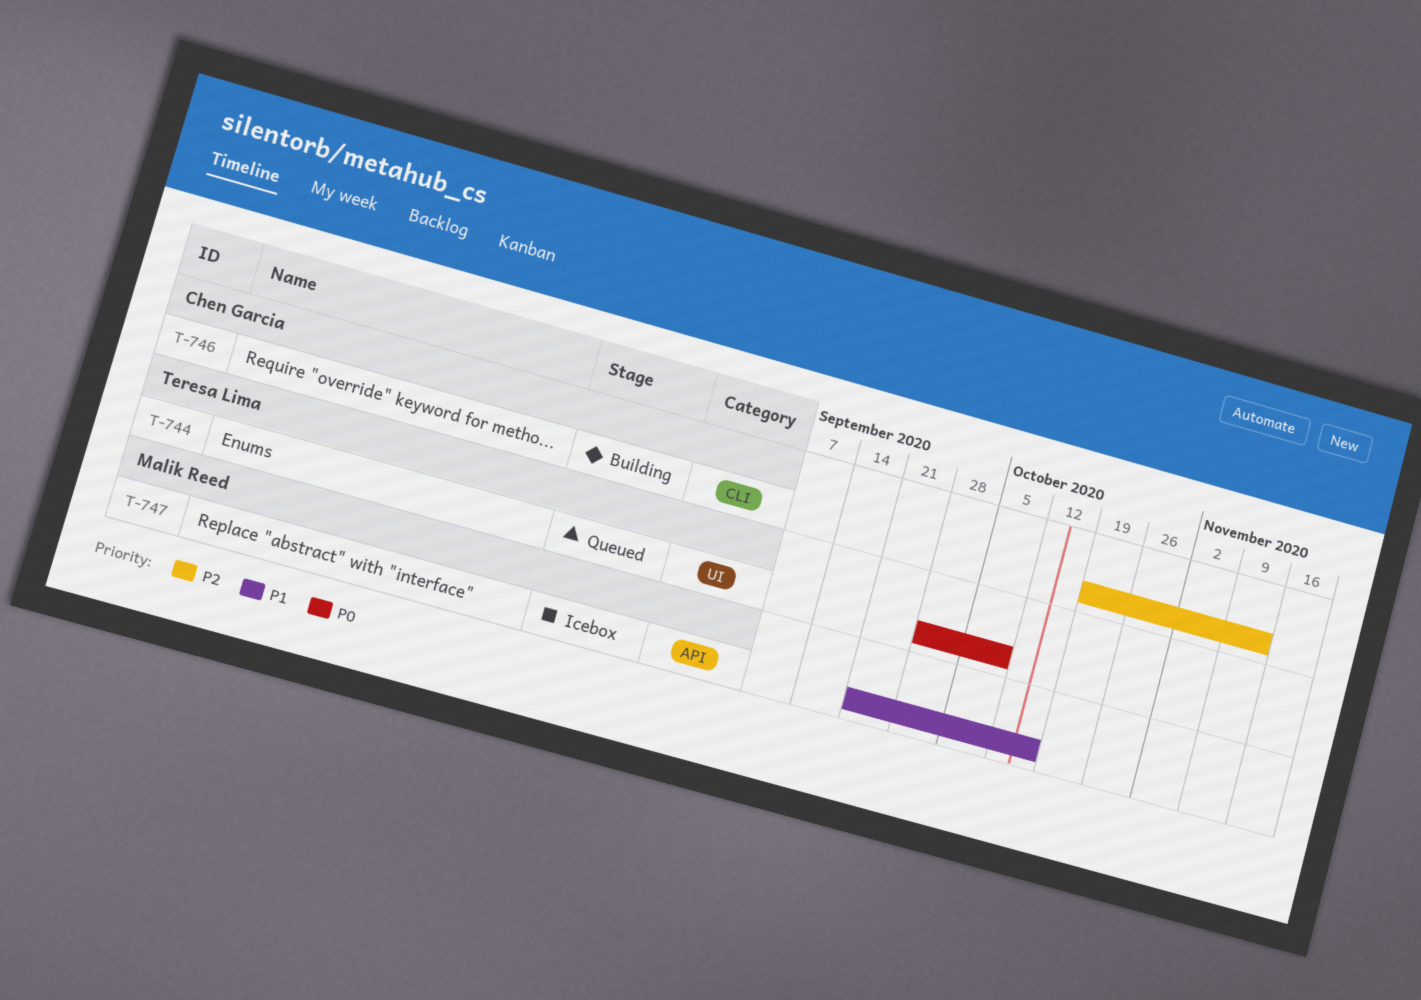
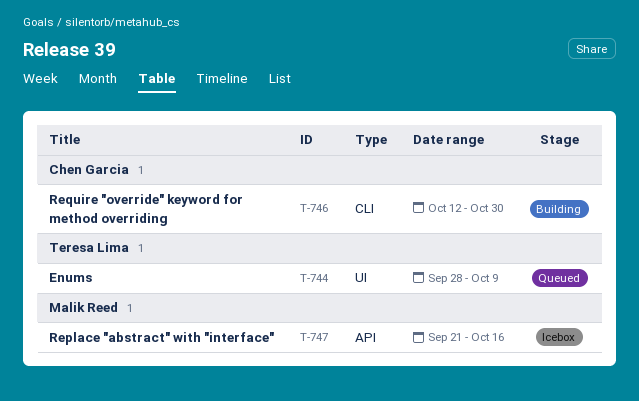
T-746, start: Oct 19 -> Oct 12
T-746, due: Nov 13 -> Oct 30

